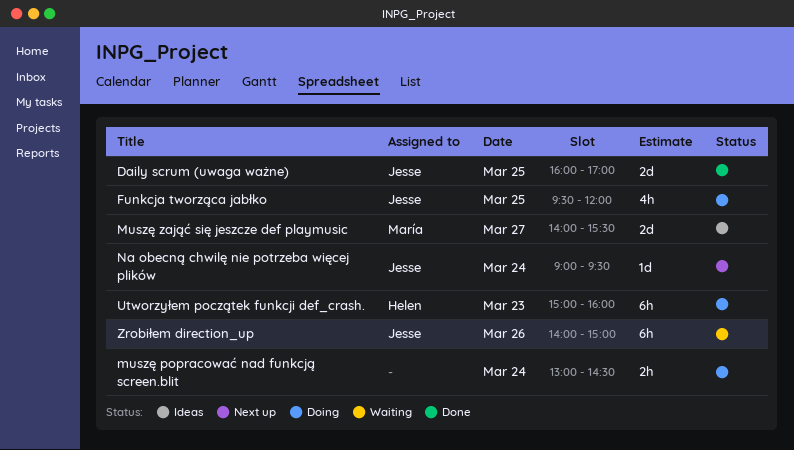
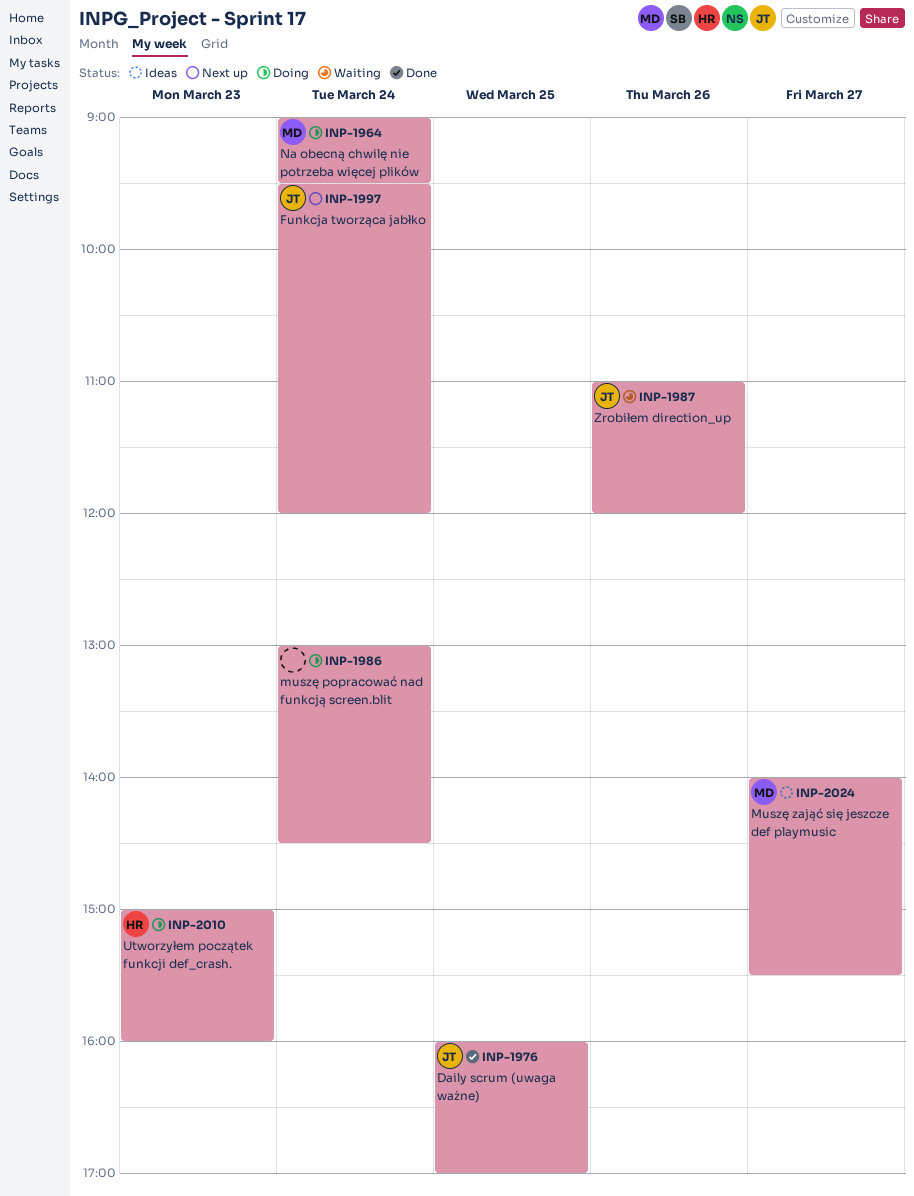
Funkcja tworząca jabłko, status: Doing -> Next up
Funkcja tworząca jabłko, day: Mar 25 -> Mar 24
Na obecną chwilę nie potrzeba więcej plików, status: Next up -> Doing
Na obecną chwilę nie potrzeba więcej plików, owner: Jesse -> María
Zrobiłem direction_up, begins: 14:00 -> 11:00
Zrobiłem direction_up, ends: 15:00 -> 12:00

